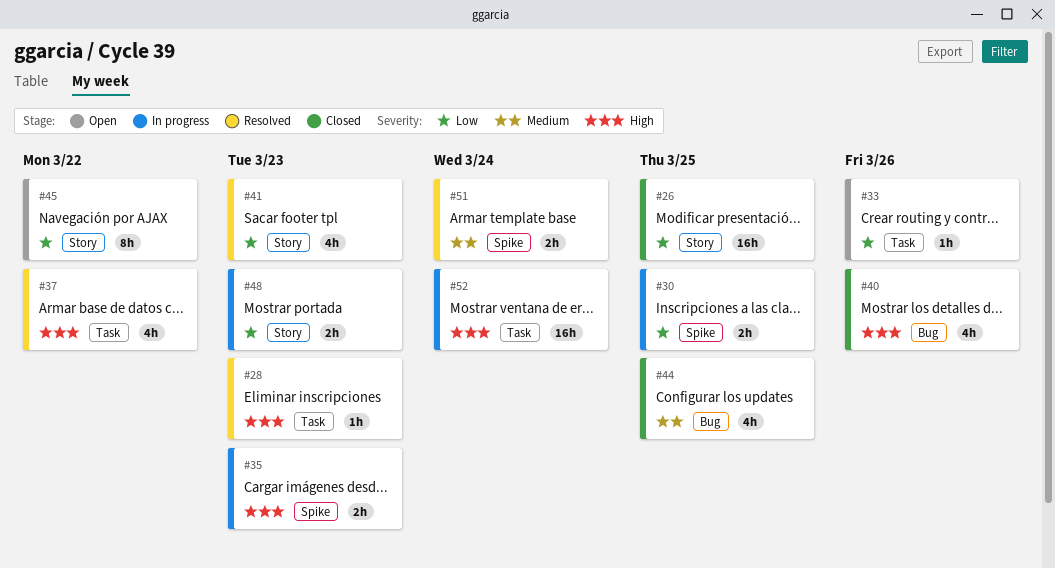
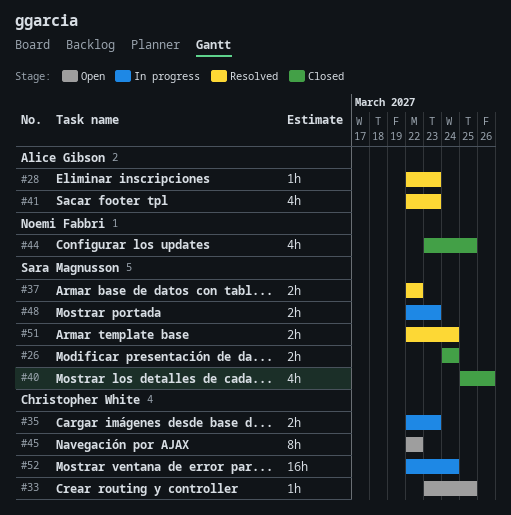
#26, estimate: 16h -> 2h
#26, due: Mar 25 -> Mar 24
#30: present -> none
#33, due: Mar 26 -> Mar 25
#37, estimate: 4h -> 2h

